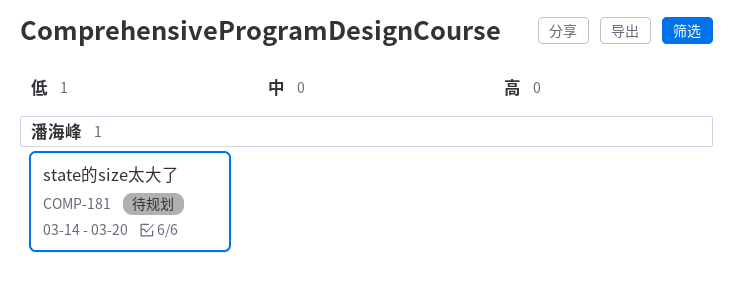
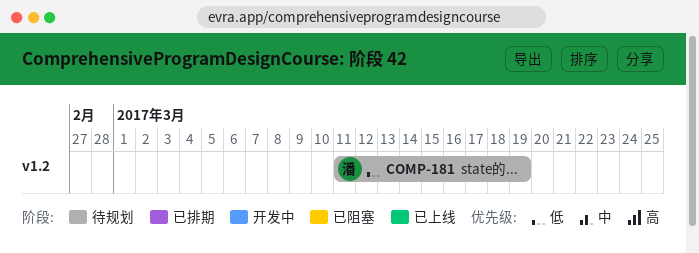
COMP-181, start: Mar 14 -> Mar 11
COMP-181, due: Mar 20 -> Mar 19

